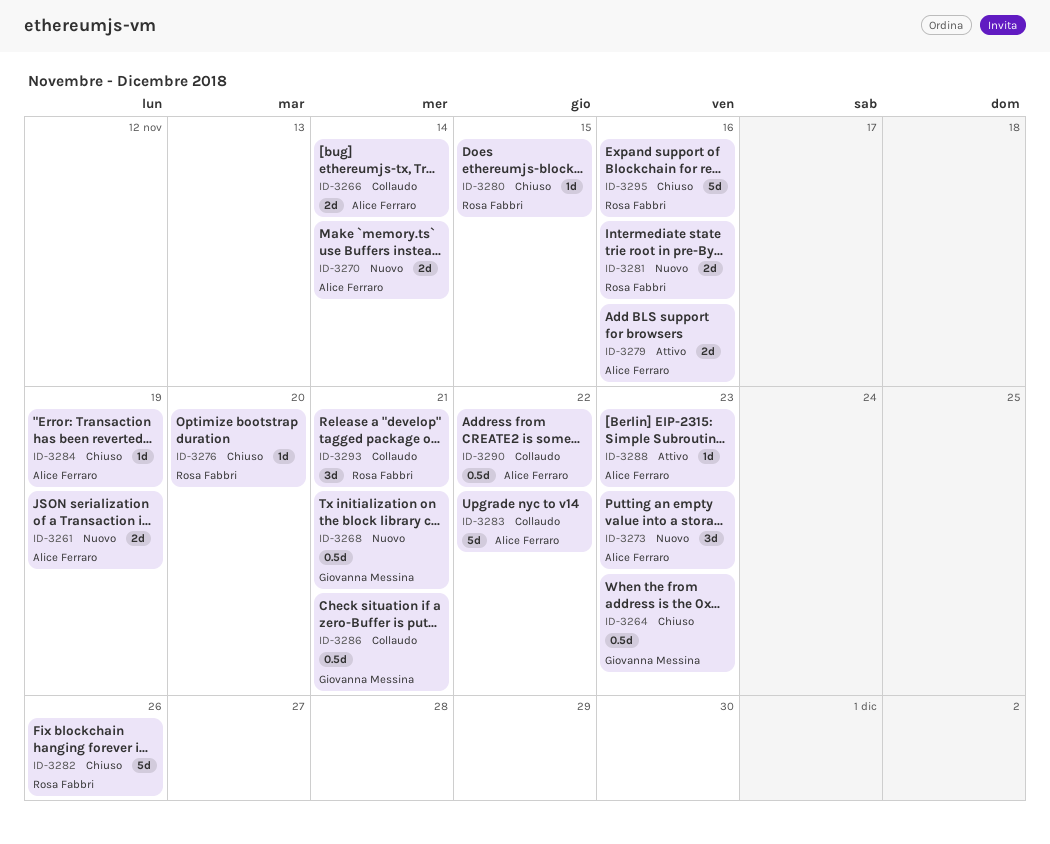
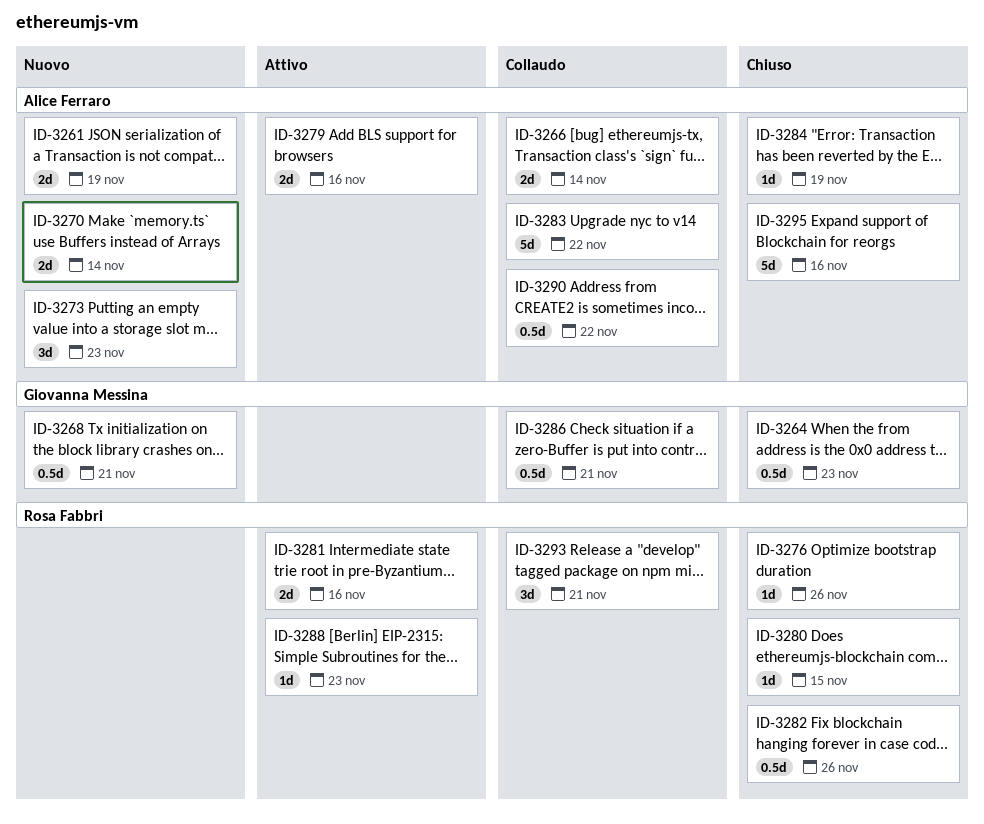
ID-3276, due: Nov 20 -> Nov 26
ID-3281, status: Nuovo -> Attivo
ID-3282, estimate: 5d -> 0.5d
ID-3288, owner: Alice Ferraro -> Rosa Fabbri
ID-3295, owner: Rosa Fabbri -> Alice Ferraro

